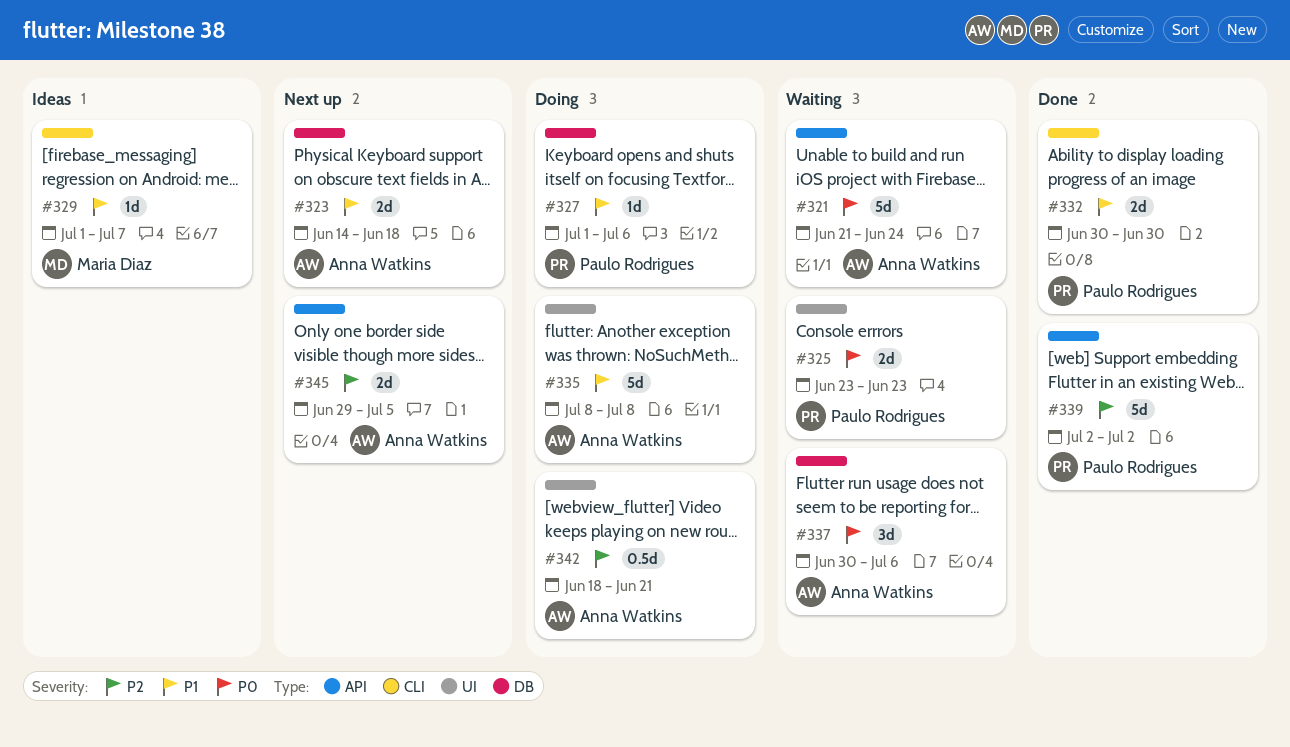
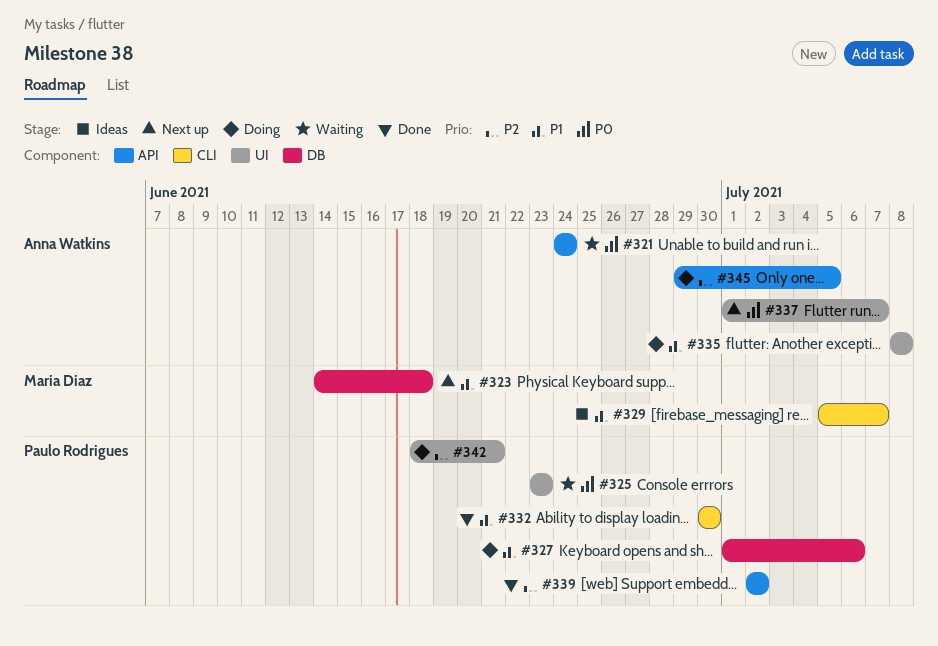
#321, start: Jun 21 -> Jun 24
#323, owner: Anna Watkins -> Maria Diaz
#329, start: Jul 1 -> Jul 5
#337, status: Waiting -> Next up
#337, label: DB -> UI
#337, start: Jun 30 -> Jul 1
#337, due: Jul 6 -> Jul 7
#342, owner: Anna Watkins -> Paulo Rodrigues
#345, status: Next up -> Doing

